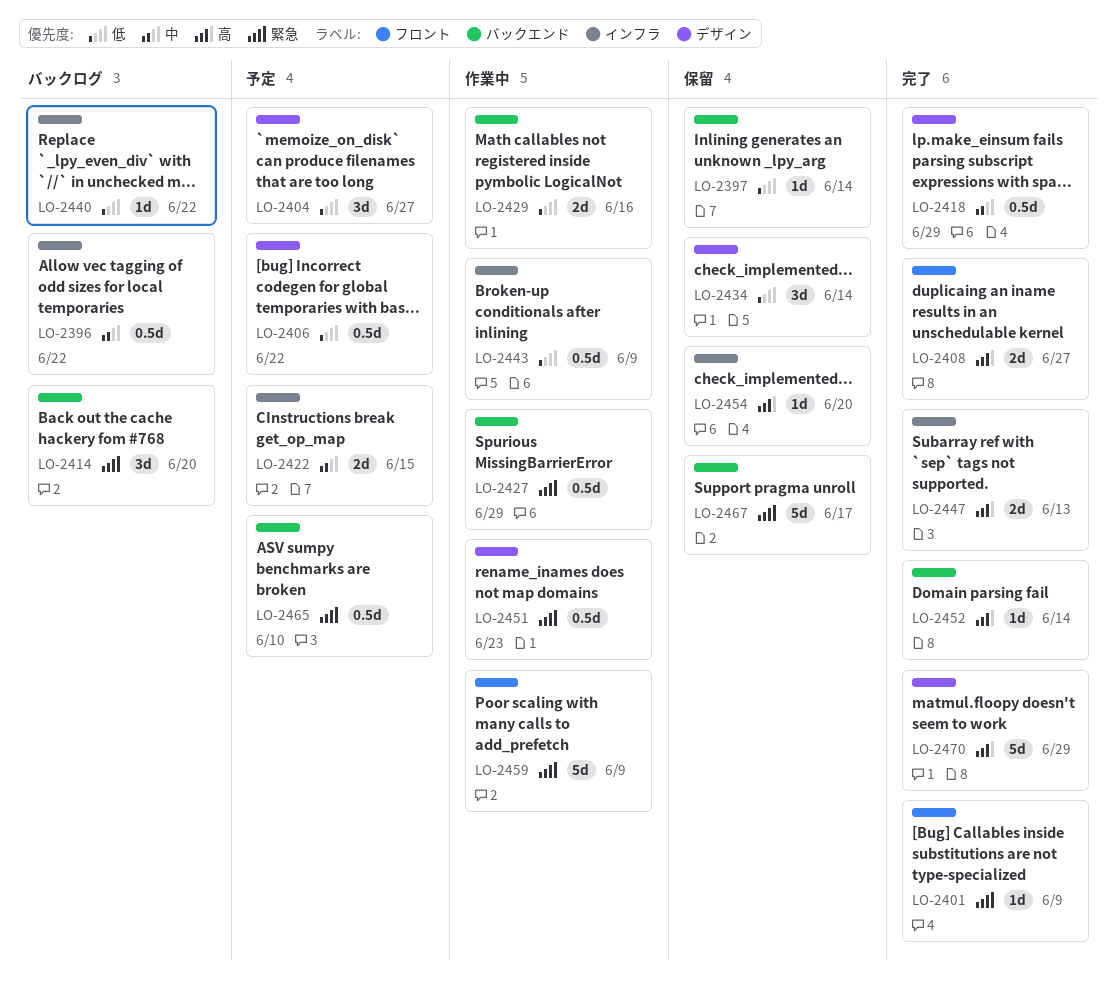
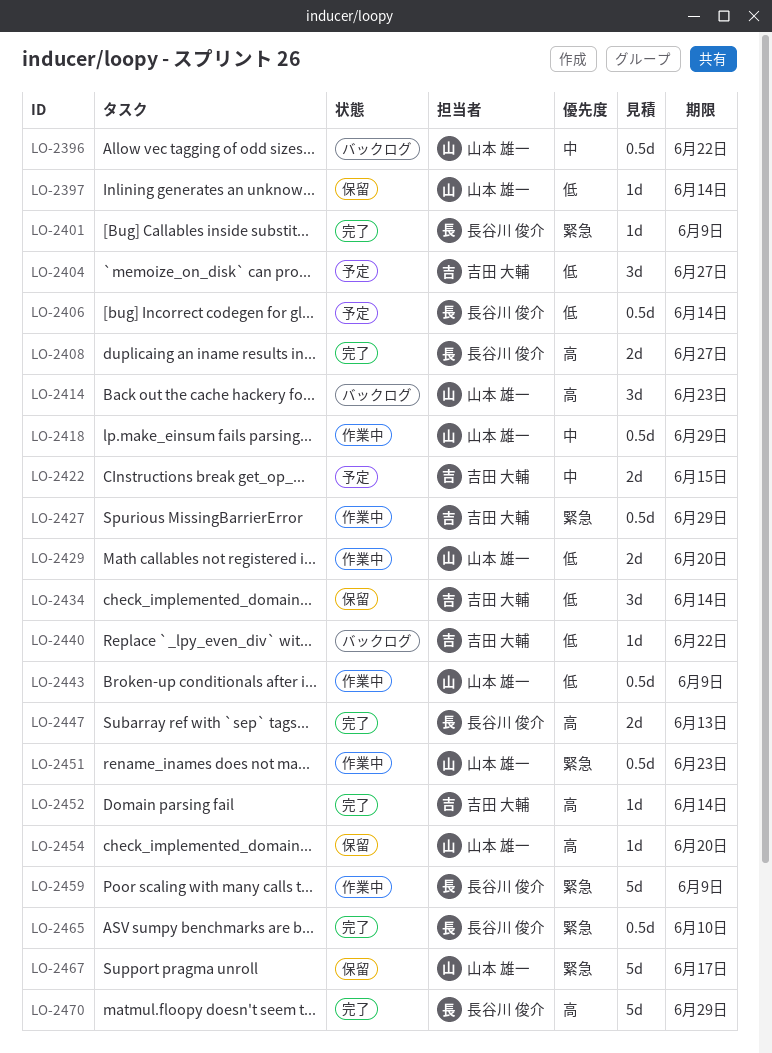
LO-2406, due: Jun 22 -> Jun 14
LO-2414, priority: 緊急 -> 高
LO-2414, due: Jun 20 -> Jun 23
LO-2418, status: 完了 -> 作業中
LO-2429, due: Jun 16 -> Jun 20
LO-2465, status: 予定 -> 完了

